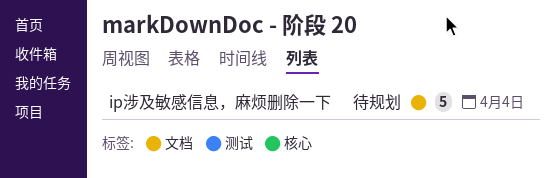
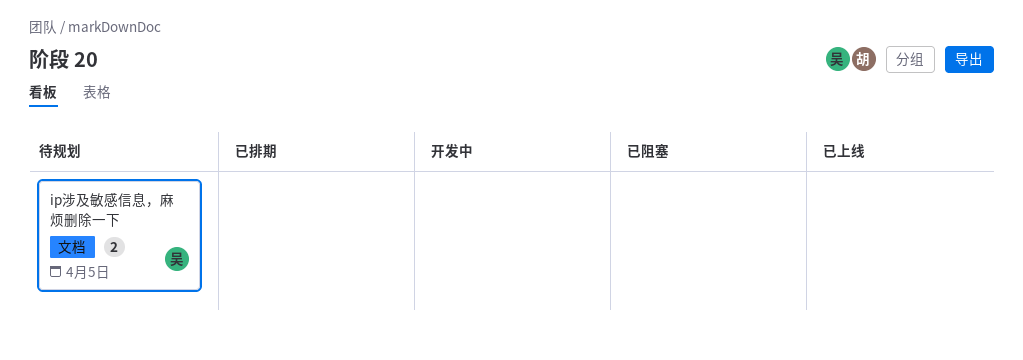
ip涉及敏感信息，麻烦删除一下, estimate: 5 -> 2
ip涉及敏感信息，麻烦删除一下, due: Apr 4 -> Apr 5

